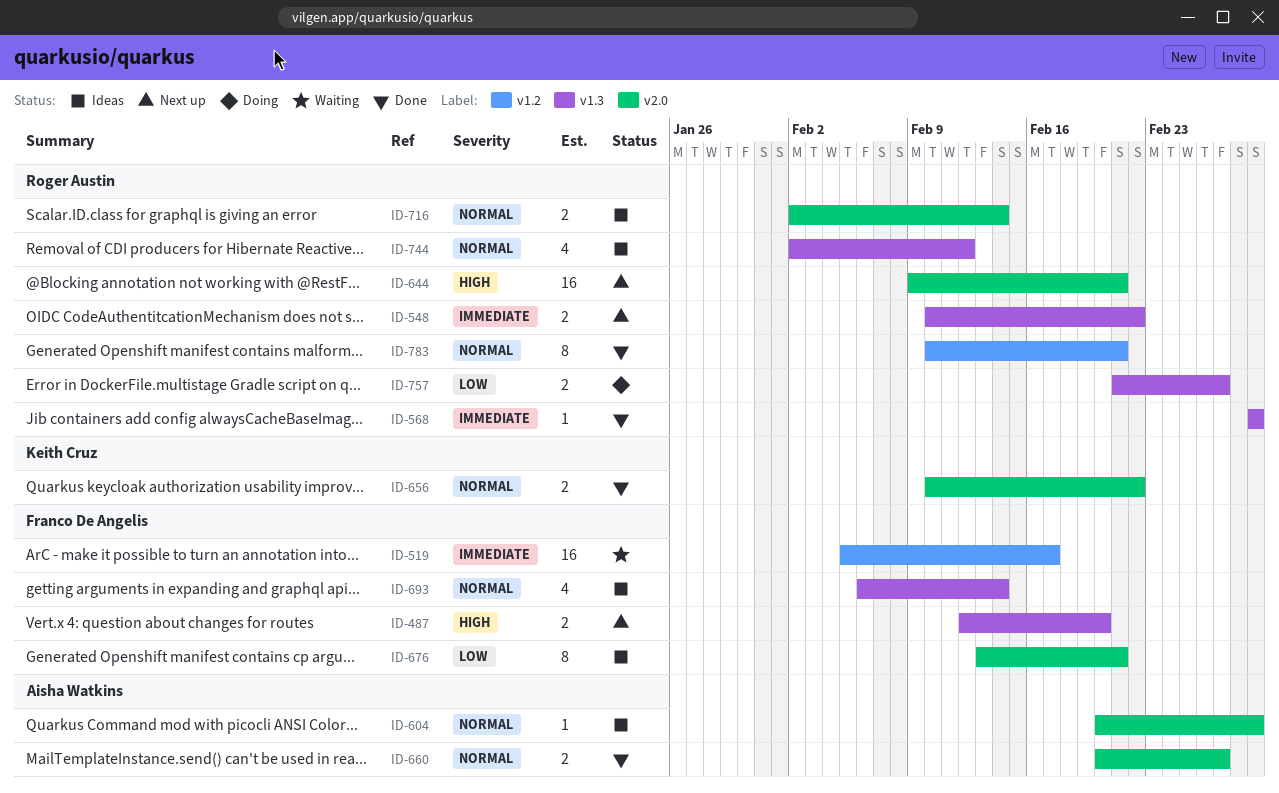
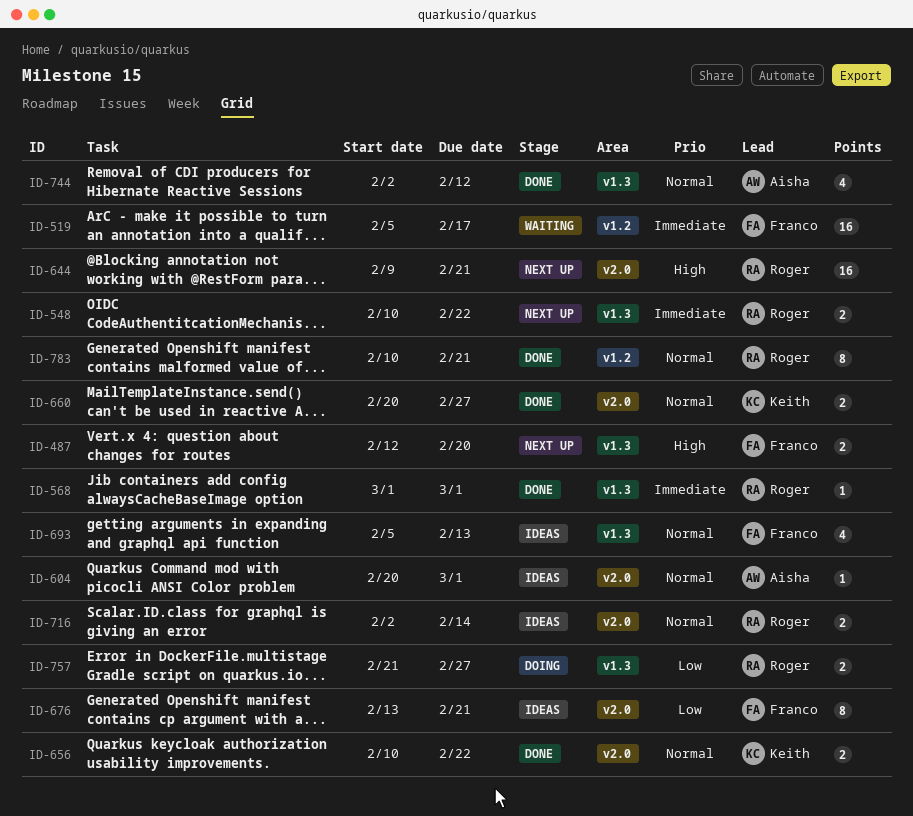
ID-660, owner: Aisha Watkins -> Keith Cruz
ID-693, start: Feb 6 -> Feb 5
ID-693, due: Feb 14 -> Feb 13
ID-744, status: Ideas -> Done
ID-744, owner: Roger Austin -> Aisha Watkins

